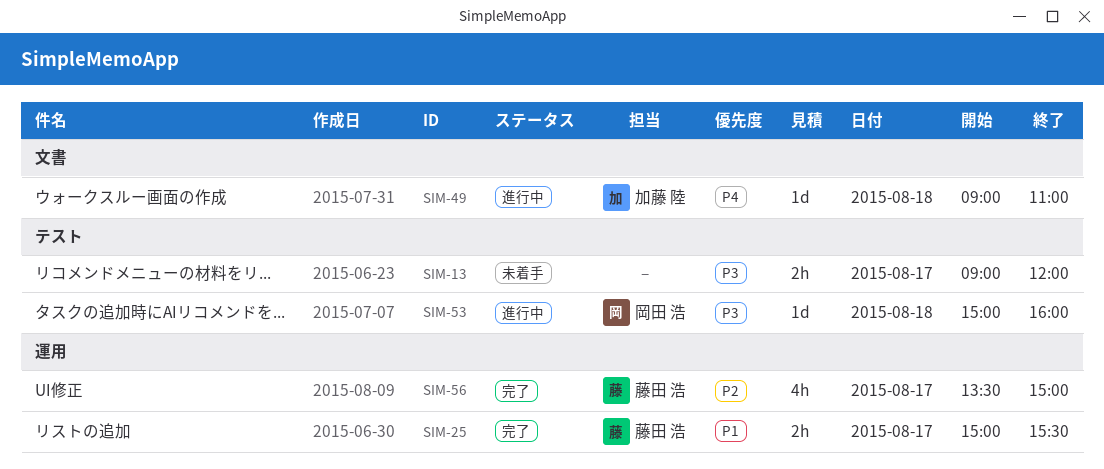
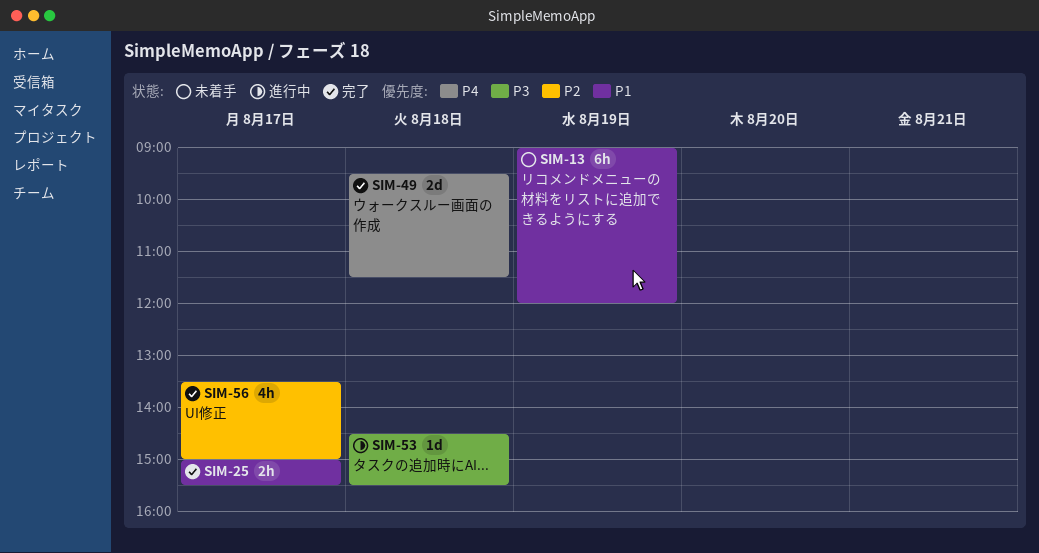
SIM-13, priority: P3 -> P1
SIM-13, estimate: 2h -> 6h
SIM-13, day: Aug 17 -> Aug 19
SIM-49, status: 進行中 -> 完了
SIM-49, estimate: 1d -> 2d
SIM-49, begins: 09:00 -> 09:30
SIM-49, ends: 11:00 -> 11:30
SIM-53, begins: 15:00 -> 14:30
SIM-53, ends: 16:00 -> 15:30

